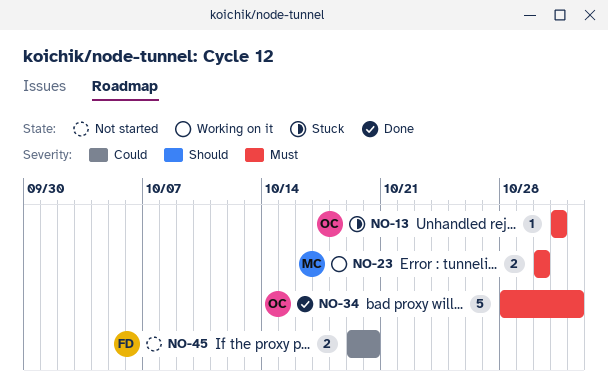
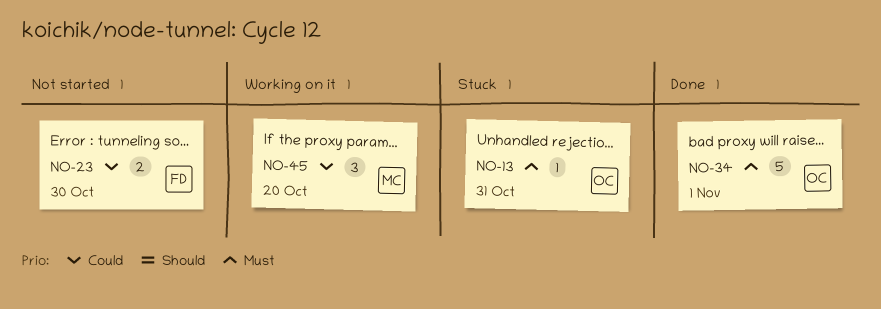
NO-23, status: Working on it -> Not started
NO-23, owner: MC -> FD
NO-23, priority: Must -> Could
NO-45, status: Not started -> Working on it
NO-45, owner: FD -> MC
NO-45, estimate: 2 -> 3

